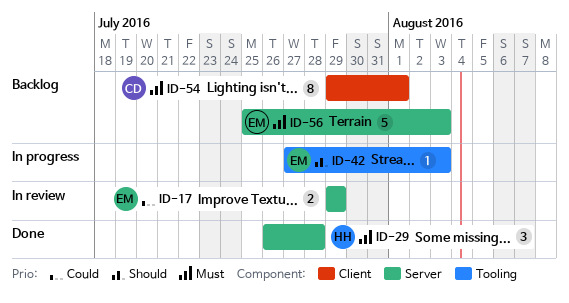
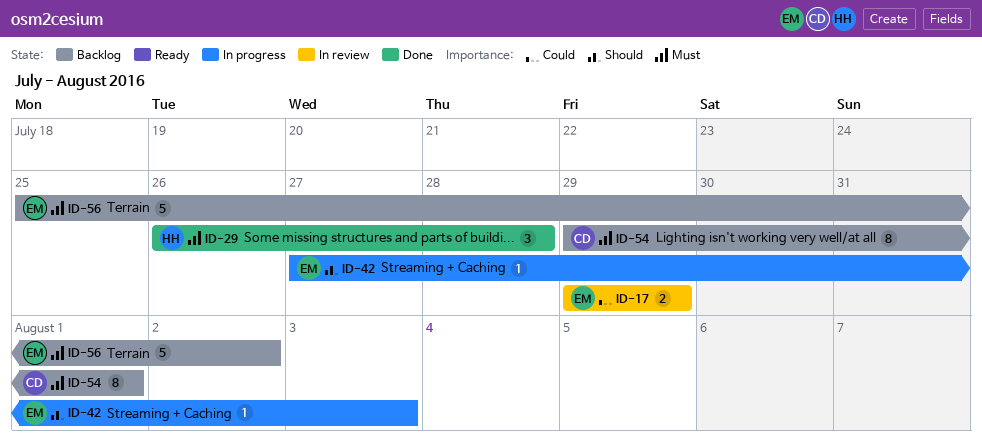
ID-56, due: Aug 3 -> Aug 2

